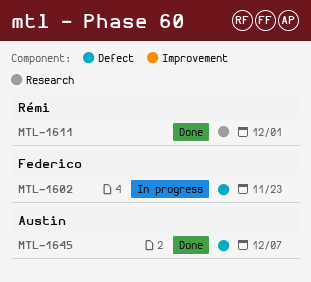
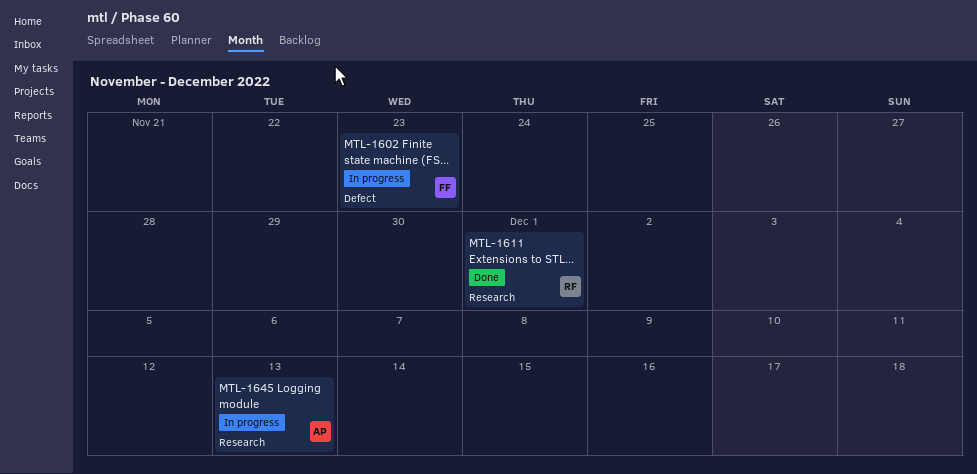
MTL-1645, status: Done -> In progress
MTL-1645, label: Defect -> Research
MTL-1645, due: Dec 7 -> Dec 13

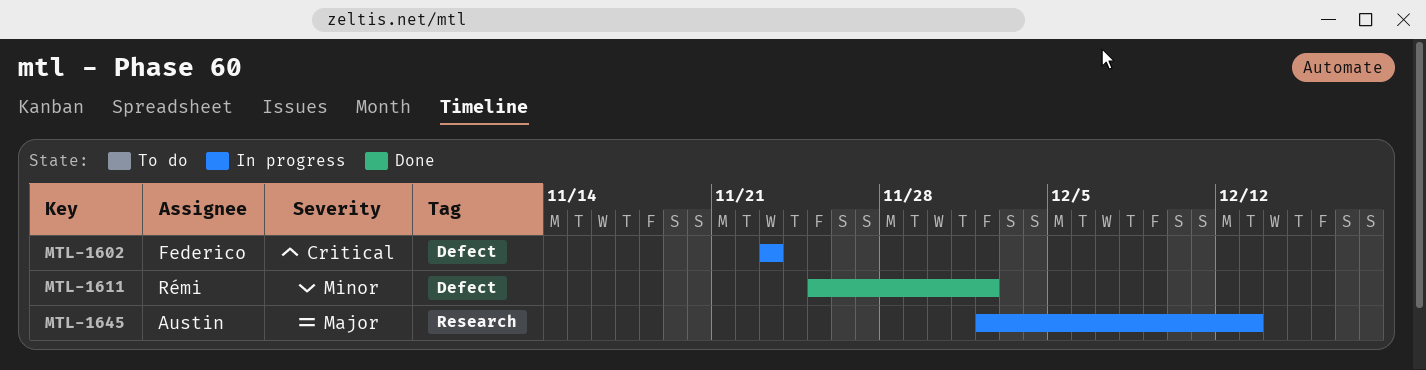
MTL-1611, label: Research -> Defect
MTL-1611, due: Dec 1 -> Dec 2

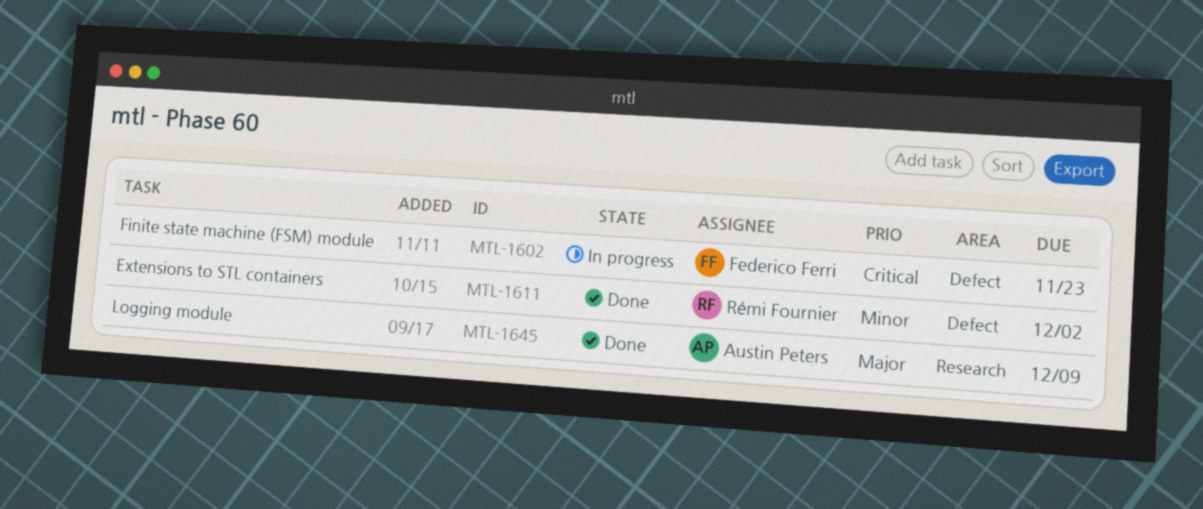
MTL-1645, status: In progress -> Done
MTL-1645, due: Dec 13 -> Dec 9

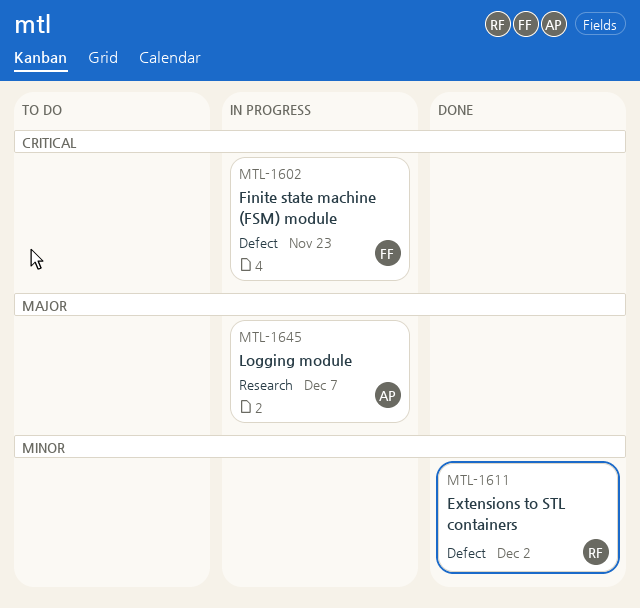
MTL-1645, status: Done -> In progress
MTL-1645, due: Dec 9 -> Dec 7

